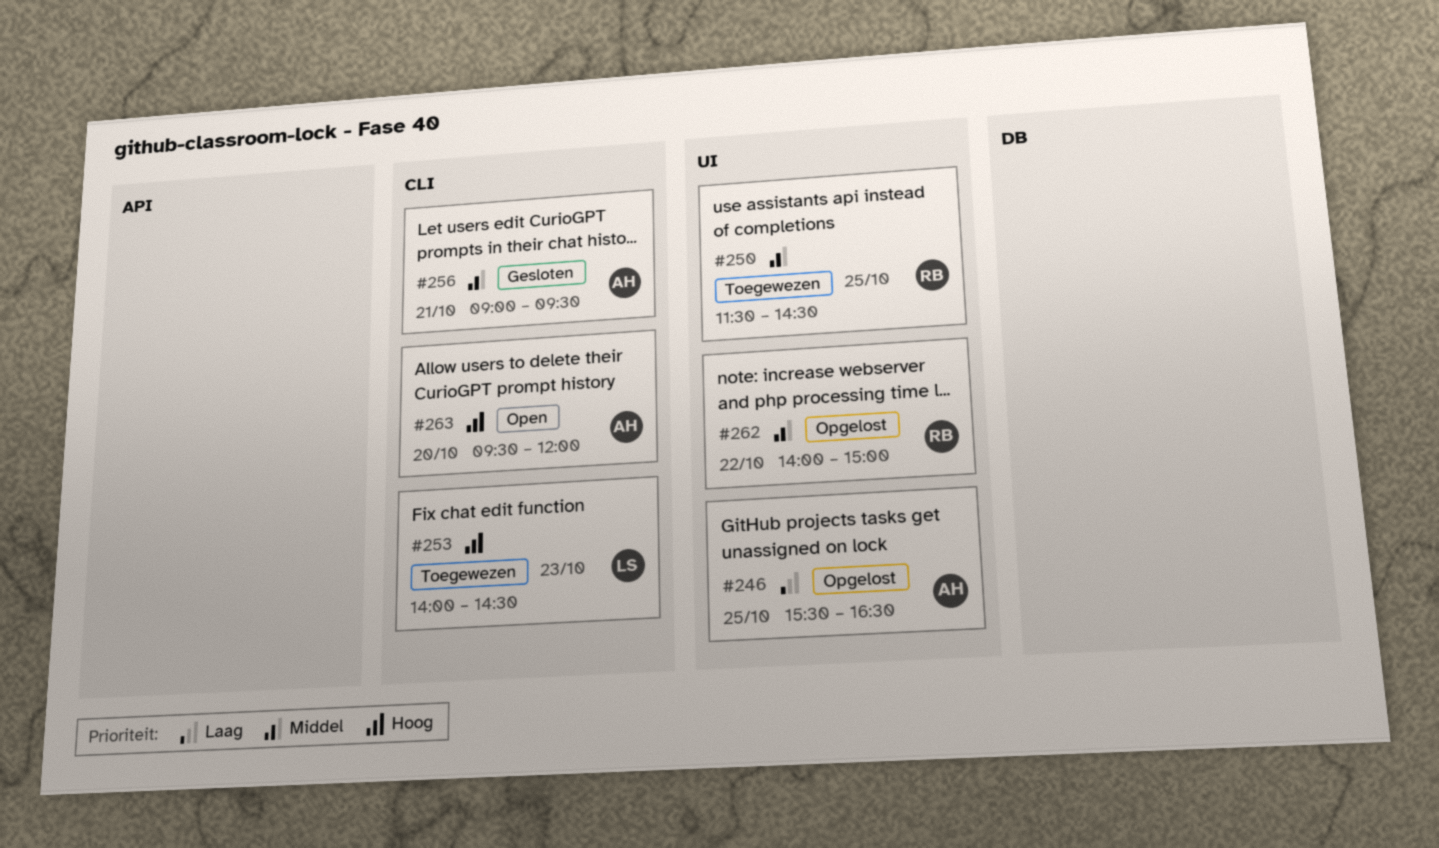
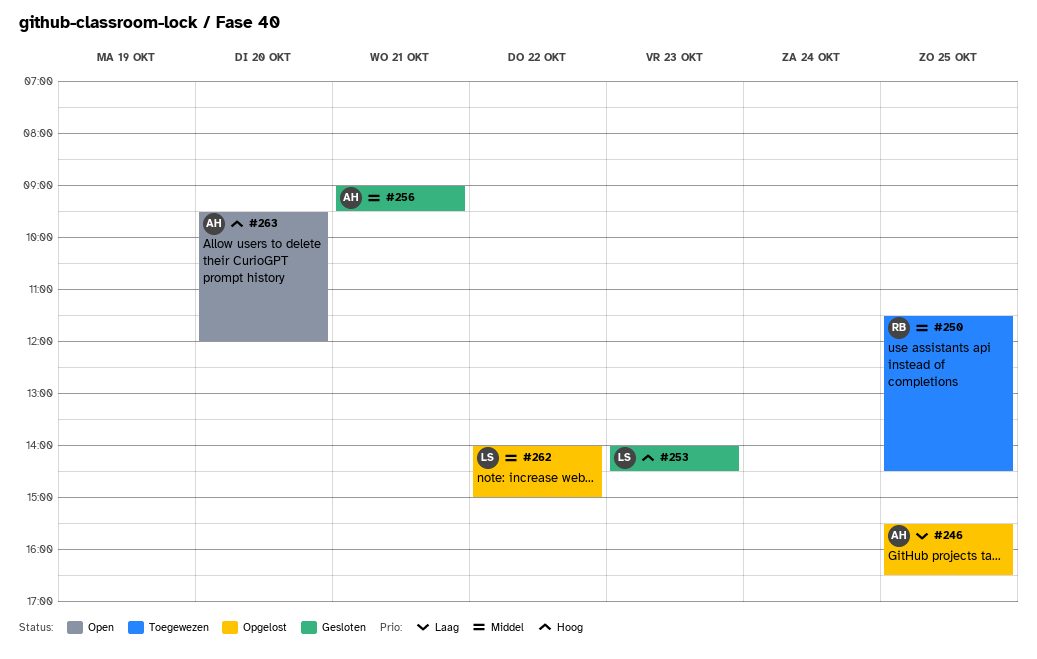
#253, status: Toegewezen -> Gesloten
#262, owner: RB -> LS

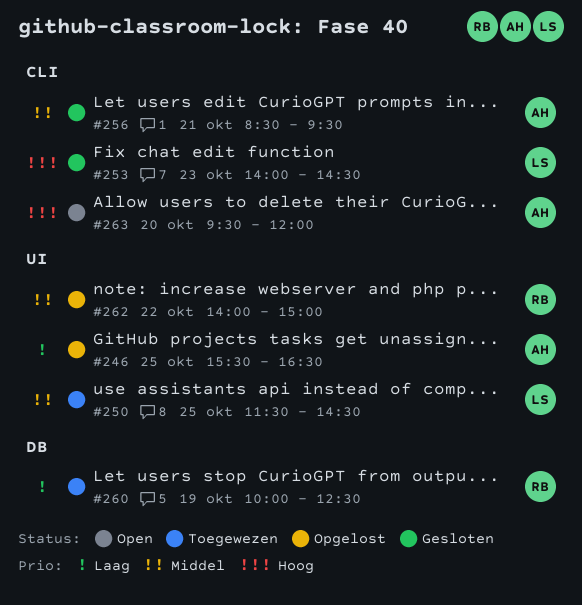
#250, owner: RB -> LS
#256, begins: 09:00 -> 08:30
#260: none -> present
#262, owner: LS -> RB

